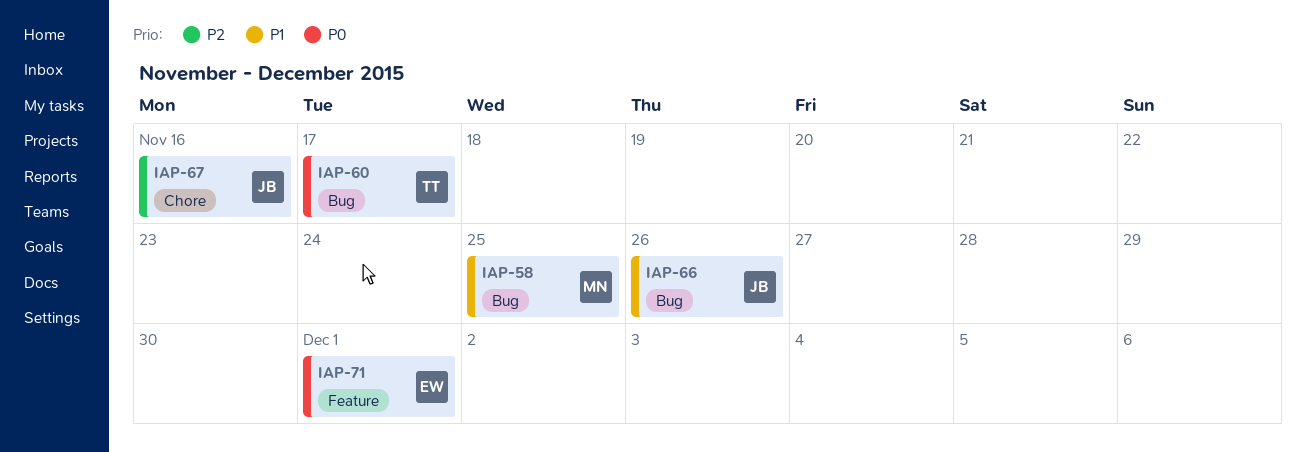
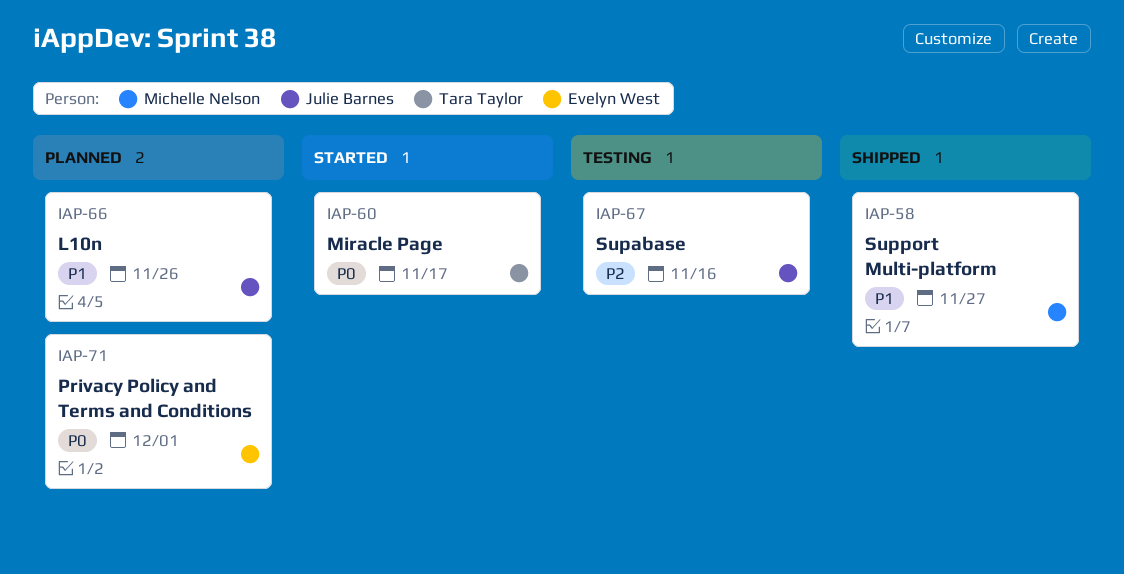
IAP-58, due: Nov 25 -> Nov 27

